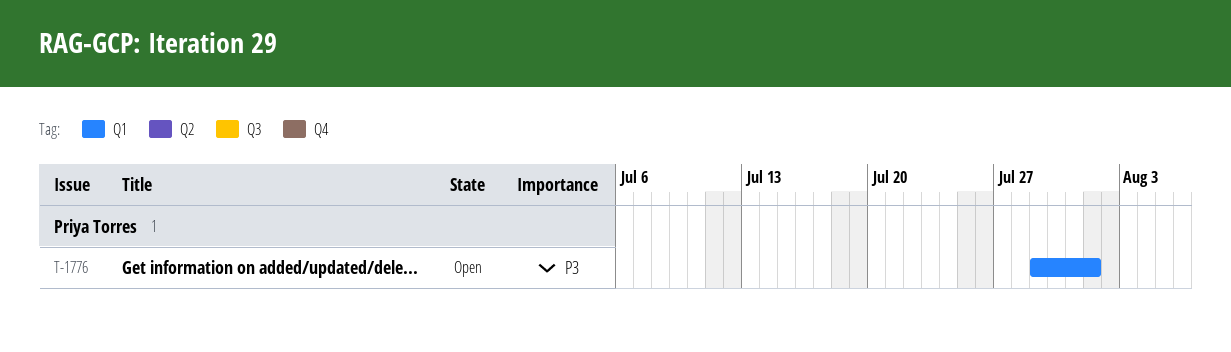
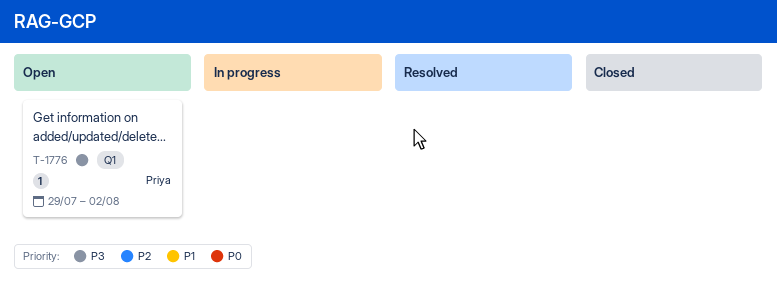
T-1776, due: Aug 1 -> Aug 2

